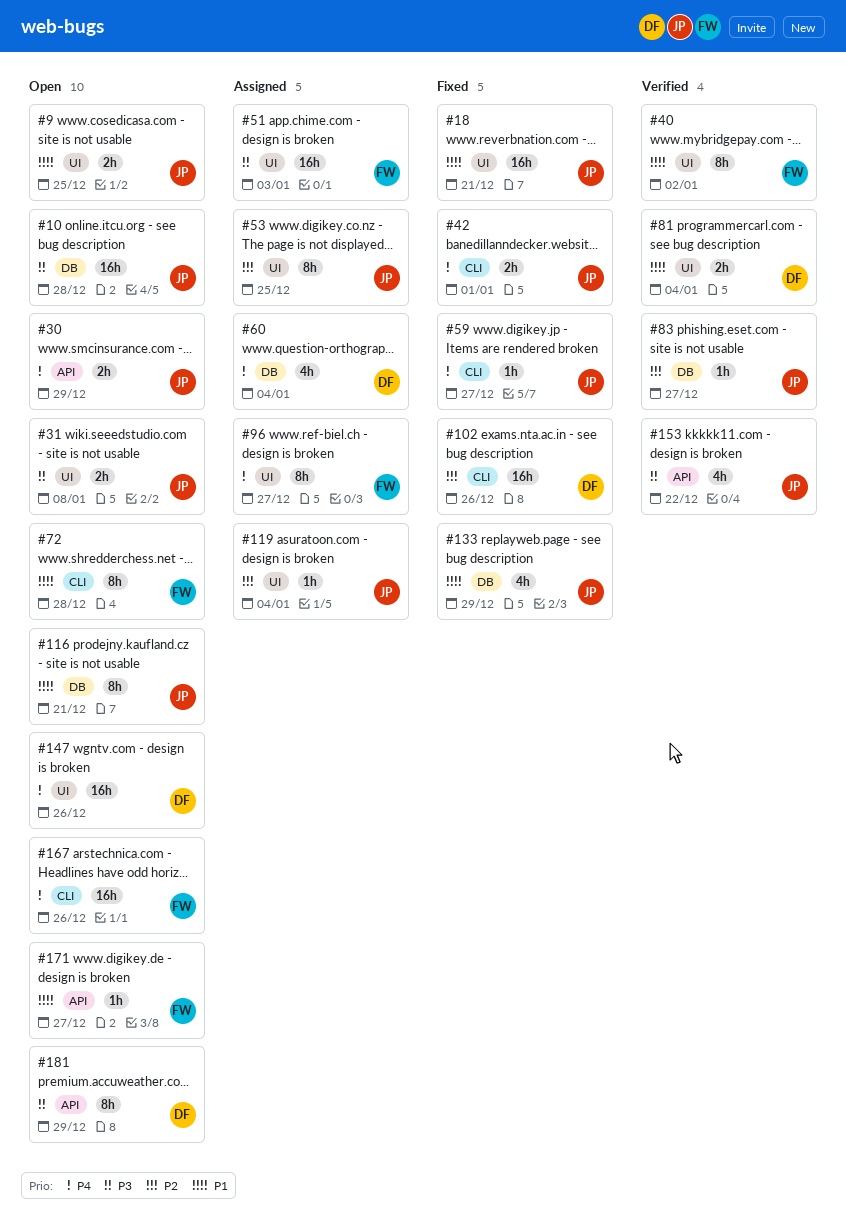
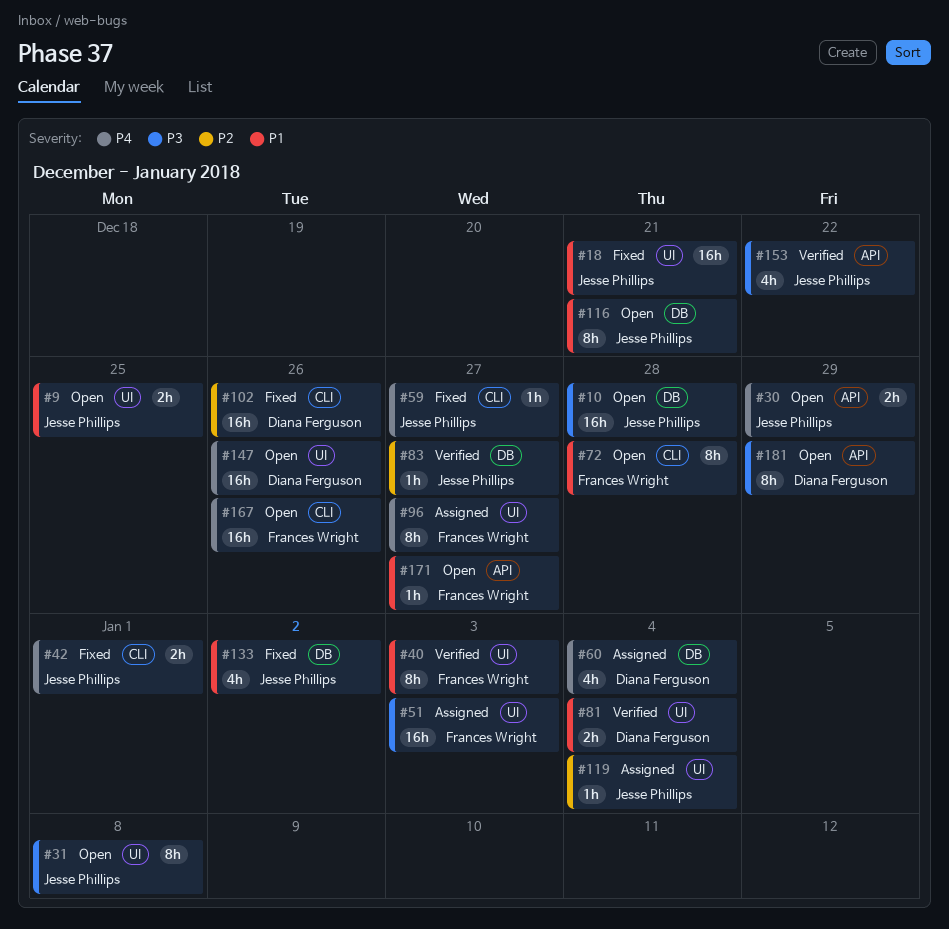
#31, estimate: 2h -> 8h
#40, due: Jan 2 -> Jan 3
#53: present -> none
#133, due: Dec 29 -> Jan 2

